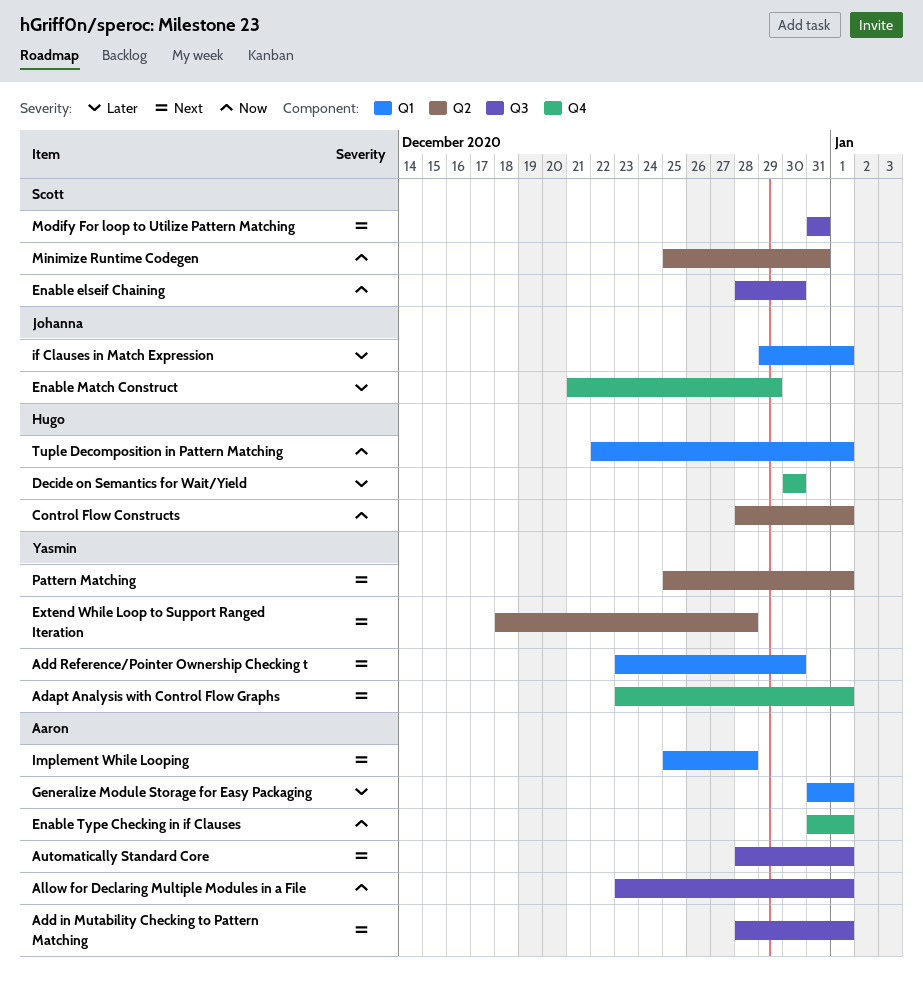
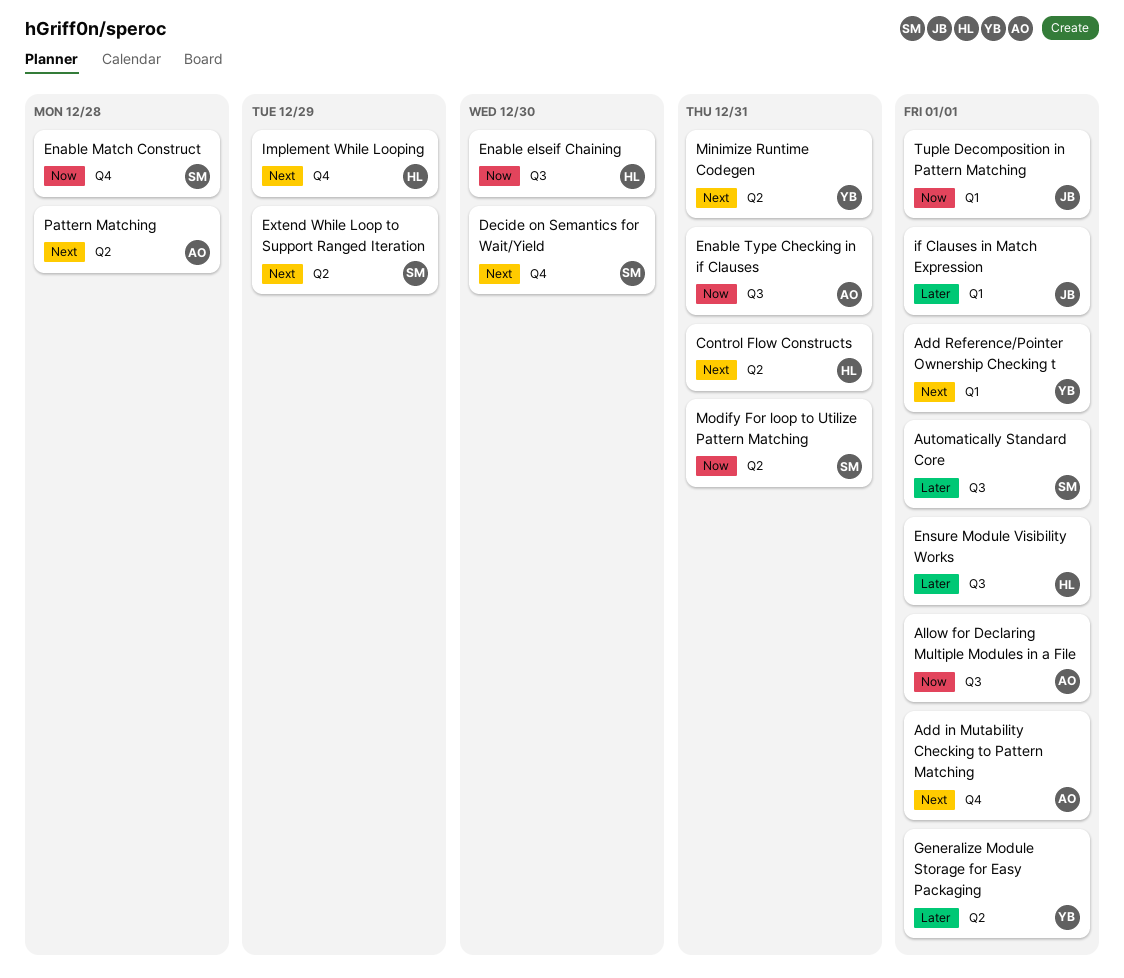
Adapt Analysis with Control Flow Graphs: present -> none
Add in Mutability Checking to Pattern Matching, label: Q3 -> Q4
Add Reference/Pointer Ownership Checking t, due: Dec 30 -> Jan 1
Automatically Standard Core, owner: Aaron -> Scott
Automatically Standard Core, priority: Next -> Later
Control Flow Constructs, priority: Now -> Next
Control Flow Constructs, due: Jan 1 -> Dec 31
Decide on Semantics for Wait/Yield, owner: Hugo -> Scott
Decide on Semantics for Wait/Yield, priority: Later -> Next
Enable elseif Chaining, owner: Scott -> Hugo
Enable Match Construct, owner: Johanna -> Scott
Enable Match Construct, priority: Later -> Now
Enable Match Construct, due: Dec 29 -> Dec 28
Enable Type Checking in if Clauses, label: Q4 -> Q3
Enable Type Checking in if Clauses, due: Jan 1 -> Dec 31
Ensure Module Visibility Works: none -> present
Extend While Loop to Support Ranged Iteration, owner: Yasmin -> Scott
Extend While Loop to Support Ranged Iteration, due: Dec 28 -> Dec 29
Generalize Module Storage for Easy Packaging, owner: Aaron -> Yasmin
Generalize Module Storage for Easy Packaging, label: Q1 -> Q2
Implement While Looping, owner: Aaron -> Hugo
Implement While Looping, label: Q1 -> Q4
Implement While Looping, due: Dec 28 -> Dec 29
Minimize Runtime Codegen, owner: Scott -> Yasmin
Minimize Runtime Codegen, priority: Now -> Next
Modify For loop to Utilize Pattern Matching, priority: Next -> Now
Modify For loop to Utilize Pattern Matching, label: Q3 -> Q2
Pattern Matching, owner: Yasmin -> Aaron
Pattern Matching, due: Jan 1 -> Dec 28
Tuple Decomposition in Pattern Matching, owner: Hugo -> Johanna

